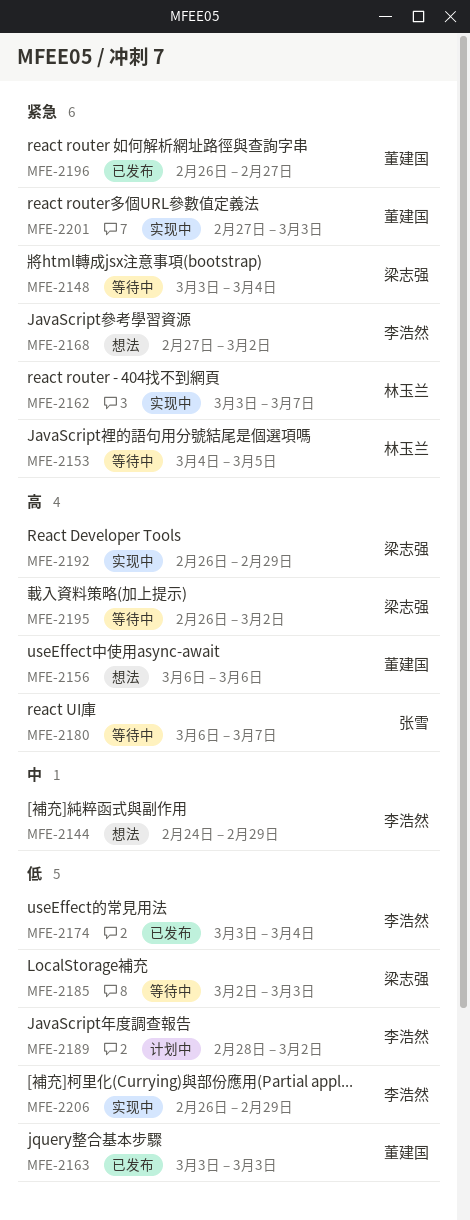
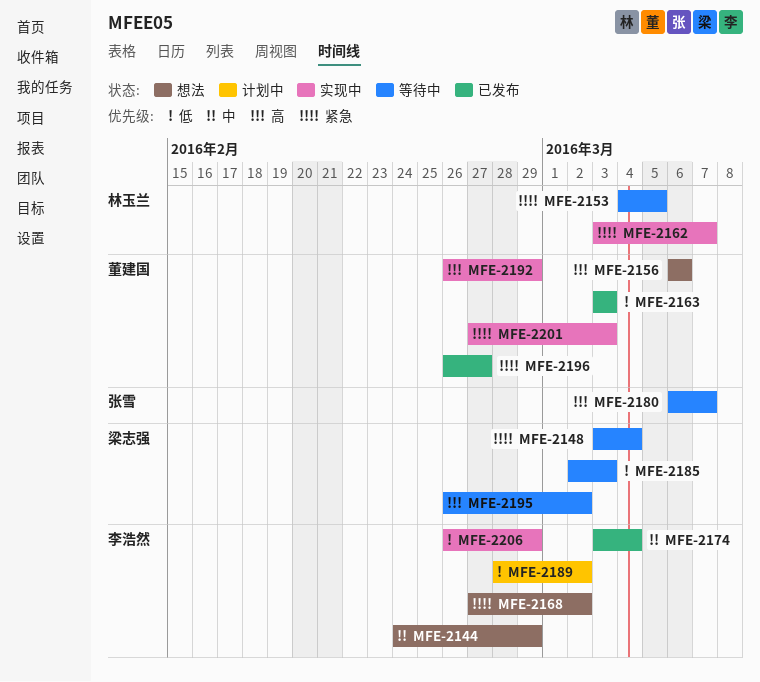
MFE-2174, priority: 低 -> 中
MFE-2192, owner: 梁志强 -> 董建国

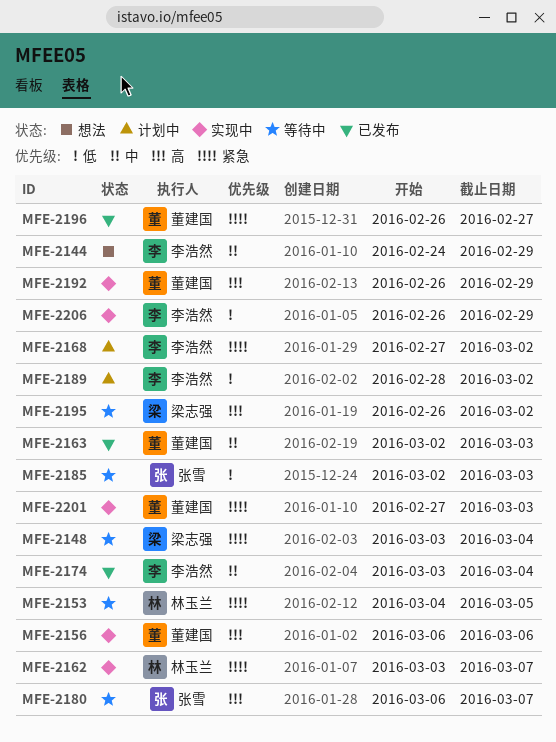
MFE-2156, status: 想法 -> 实现中
MFE-2163, priority: 低 -> 中
MFE-2163, start: Mar 3 -> Mar 2
MFE-2168, status: 想法 -> 计划中
MFE-2185, owner: 梁志强 -> 张雪

